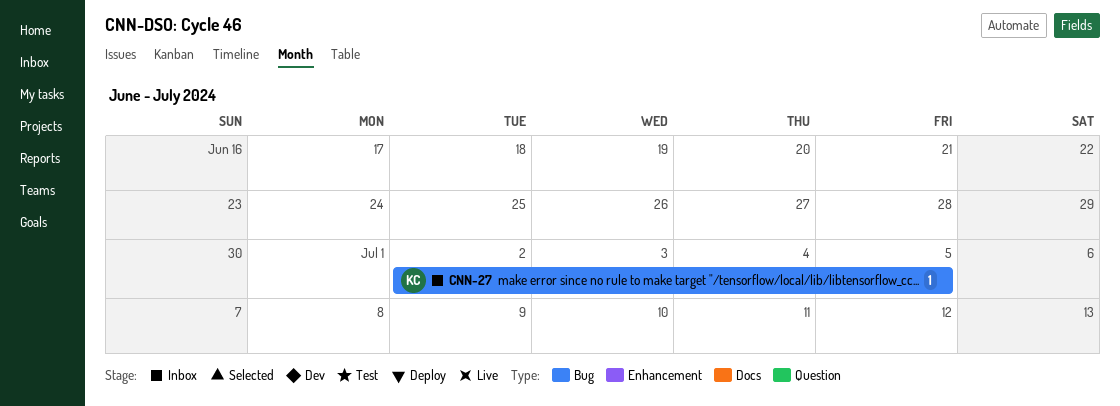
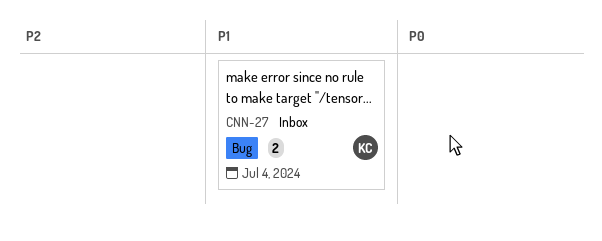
CNN-27, estimate: 1 -> 2
CNN-27, due: Jul 5 -> Jul 4

